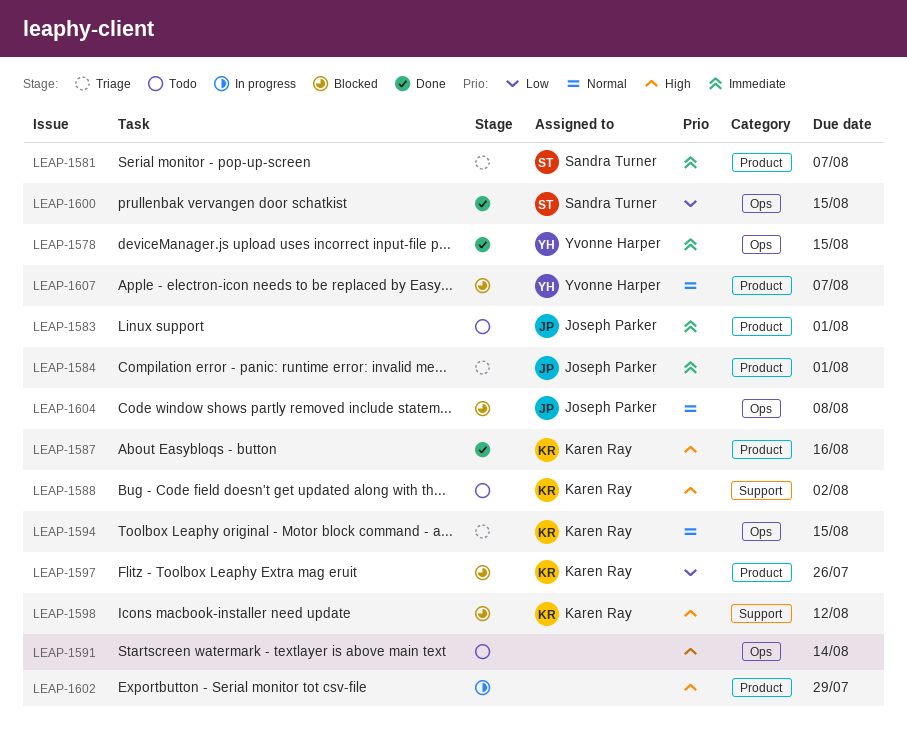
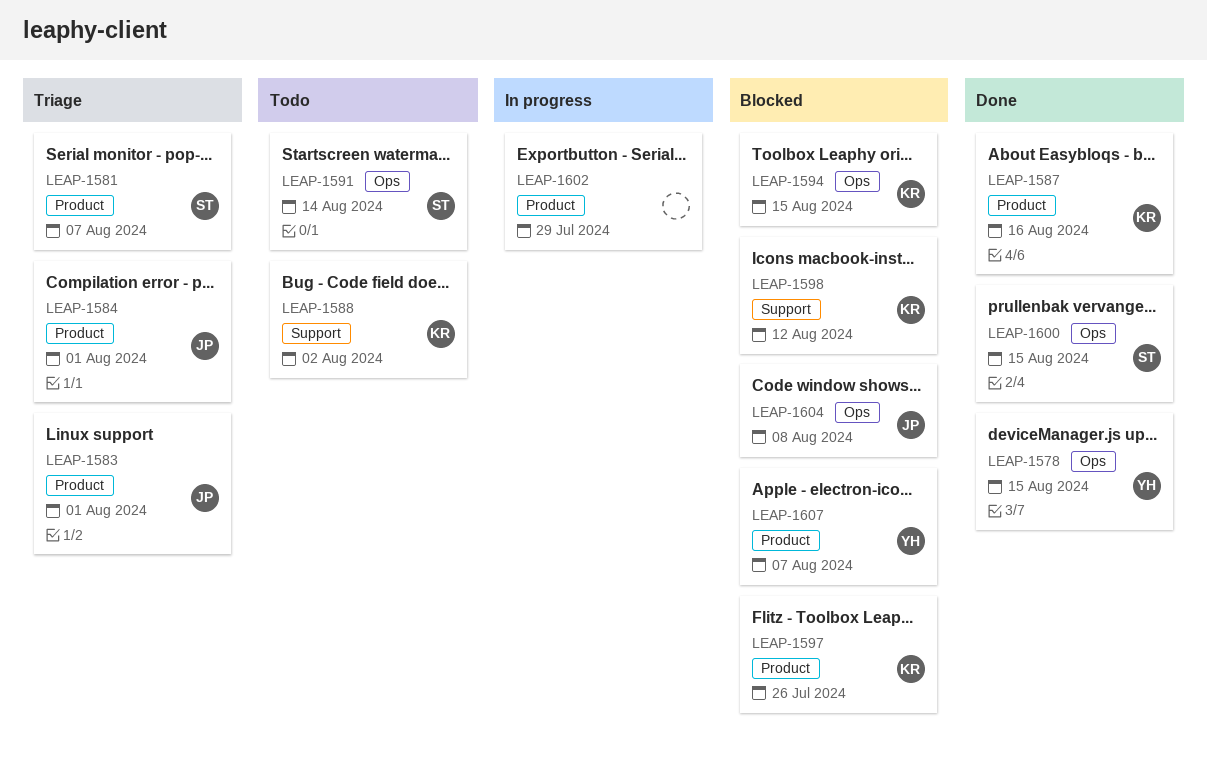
LEAP-1583, status: Todo -> Triage
LEAP-1591, owner: none -> Sandra Turner
LEAP-1594, status: Triage -> Blocked

